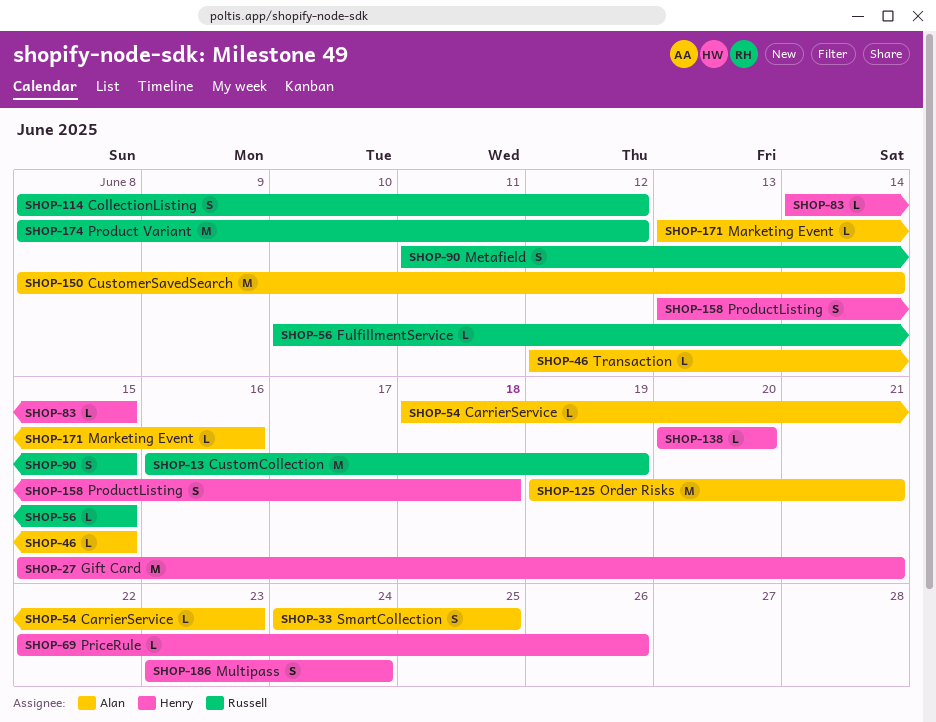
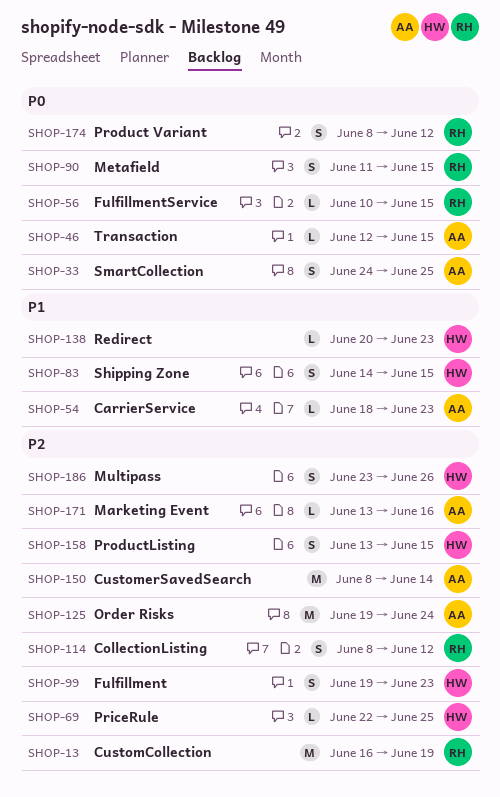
SHOP-27: present -> none
SHOP-69, due: Jun 26 -> Jun 25
SHOP-83, estimate: L -> S
SHOP-99: none -> present
SHOP-125, due: Jun 21 -> Jun 24
SHOP-138, due: Jun 20 -> Jun 23
SHOP-158, due: Jun 18 -> Jun 15
SHOP-174, estimate: M -> S
SHOP-186, due: Jun 24 -> Jun 26

